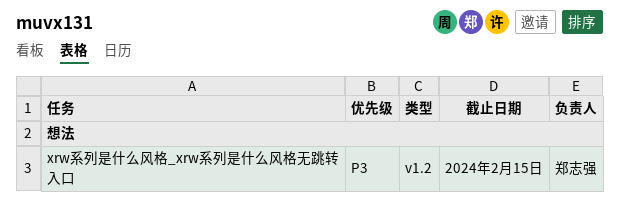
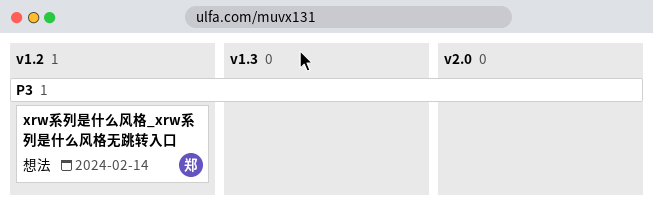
xrw系列是什么风格_xrw系列是什么风格无跳转入口, due: Feb 15 -> Feb 14

